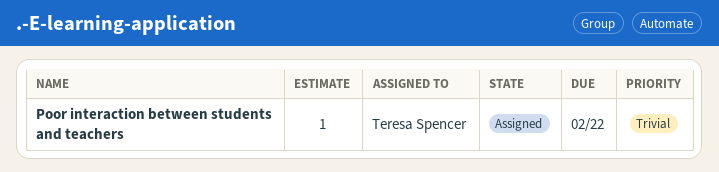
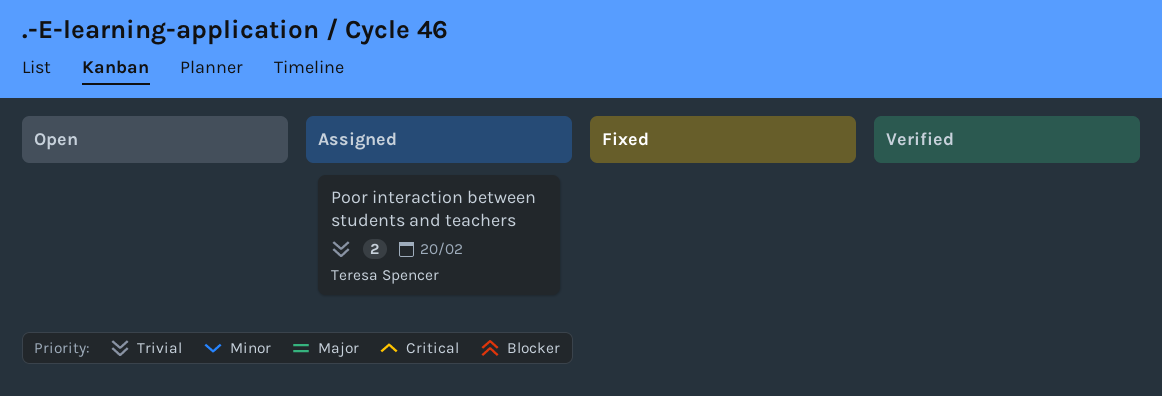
Poor interaction between students and teachers, estimate: 1 -> 2
Poor interaction between students and teachers, due: Feb 22 -> Feb 20

